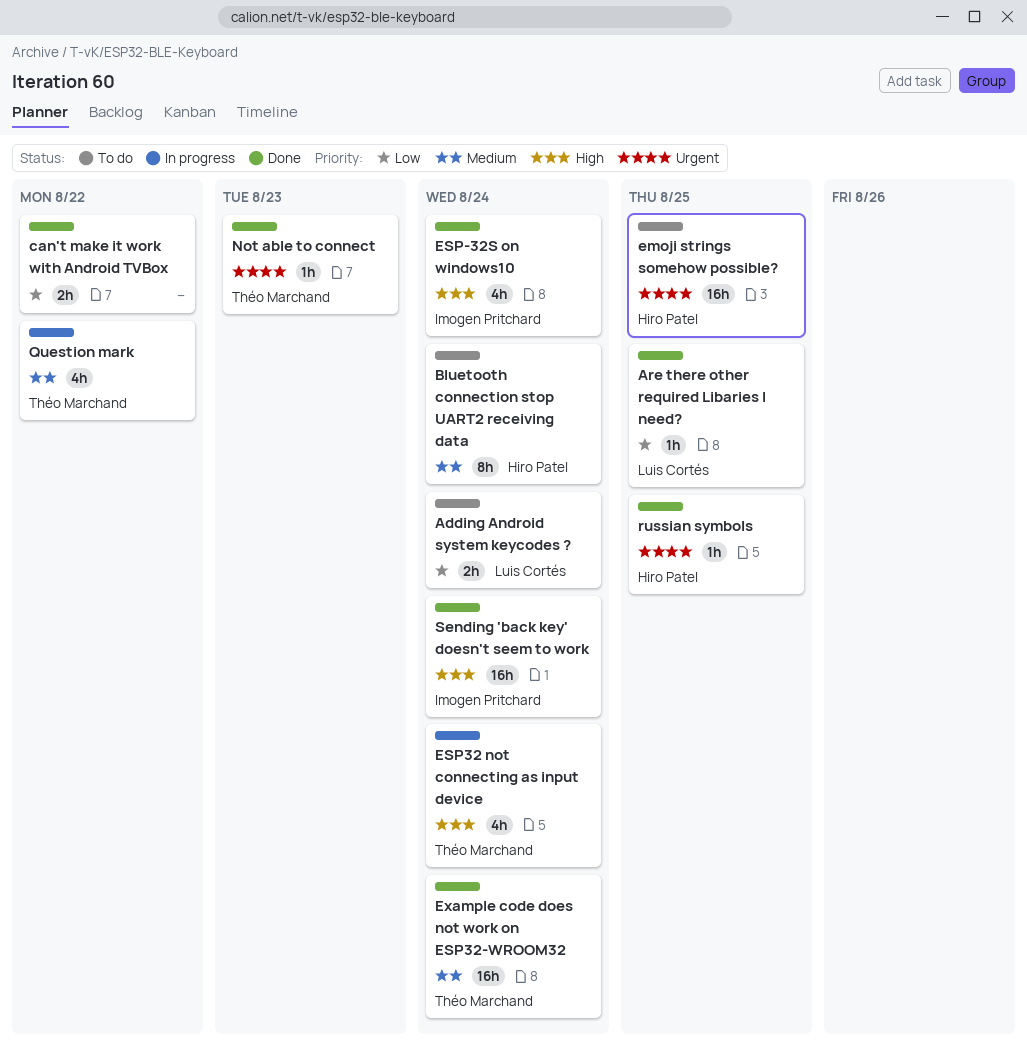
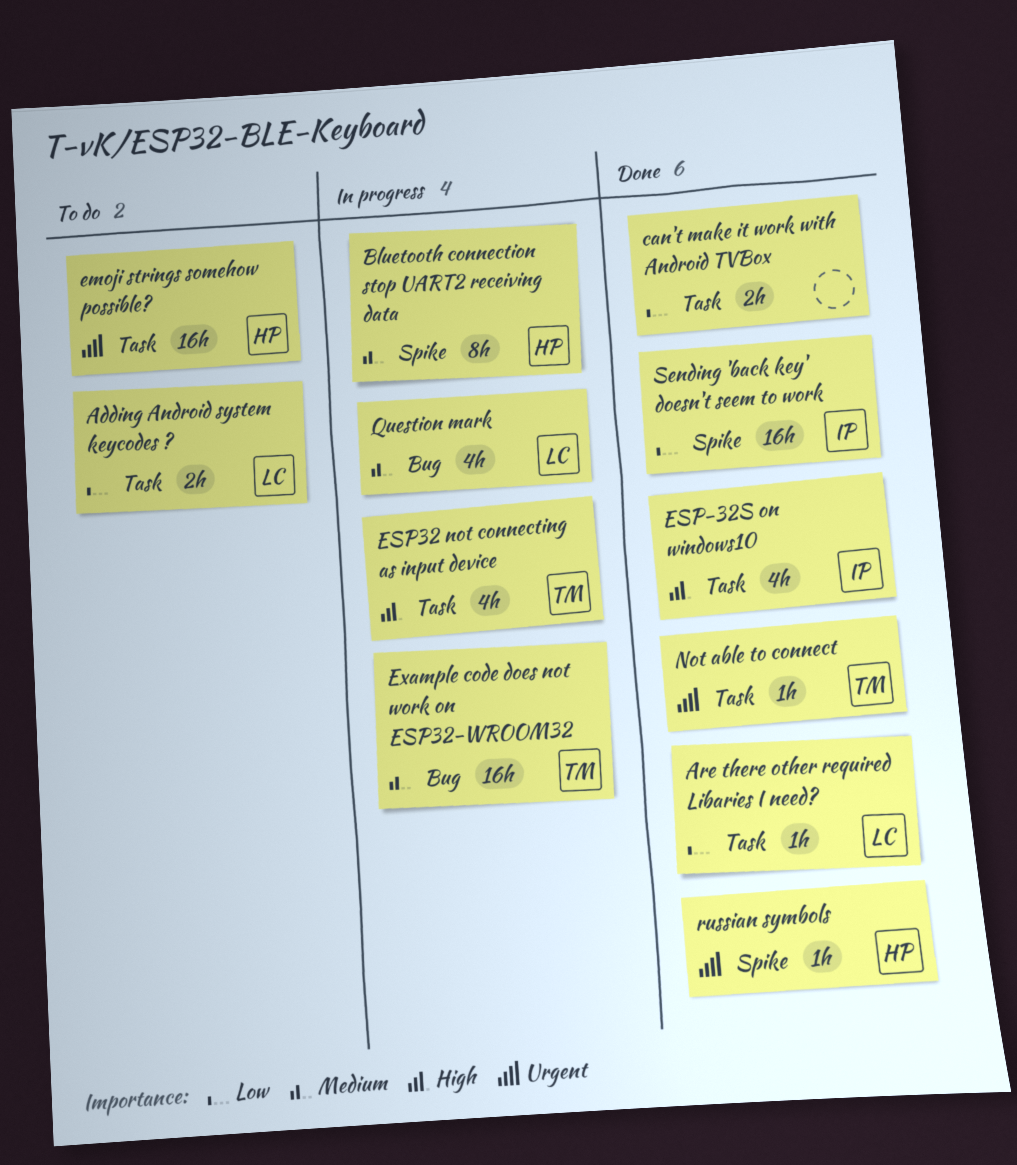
Bluetooth connection stop UART2 receiving data, status: To do -> In progress
Example code does not work on ESP32-WROOM32, status: Done -> In progress
Question mark, owner: Théo Marchand -> Luis Cortés
Sending 'back key' doesn't seem to work, priority: High -> Low

